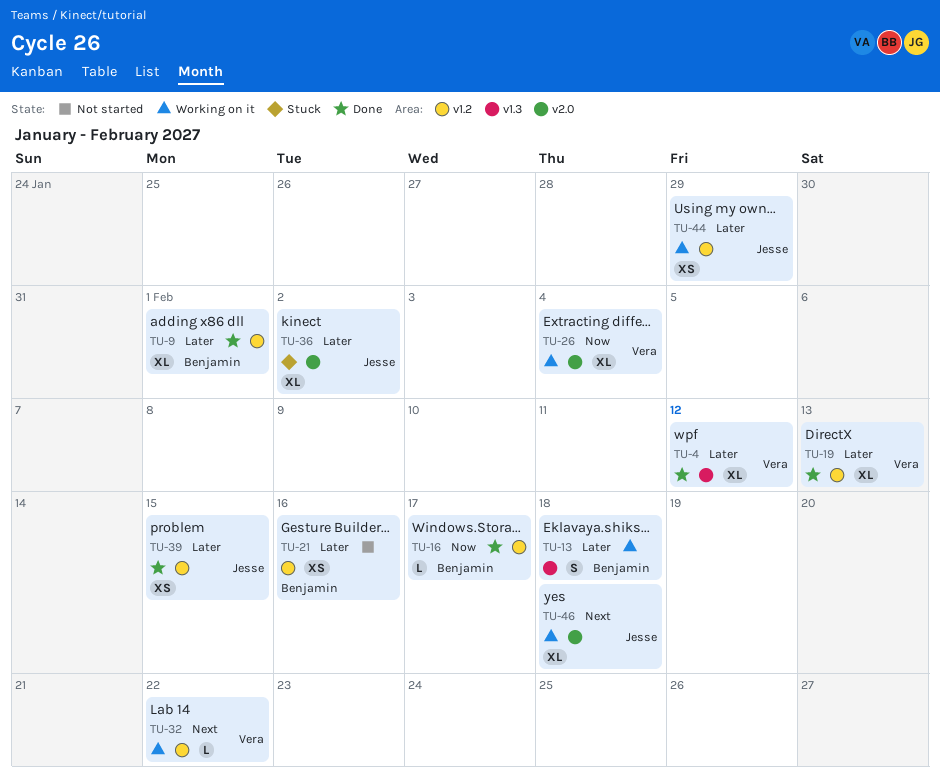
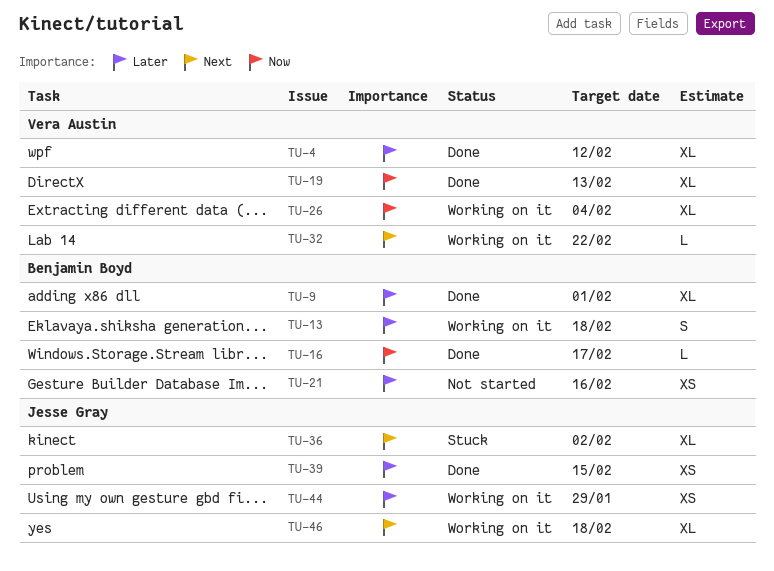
TU-19, priority: Later -> Now
TU-36, priority: Later -> Next

